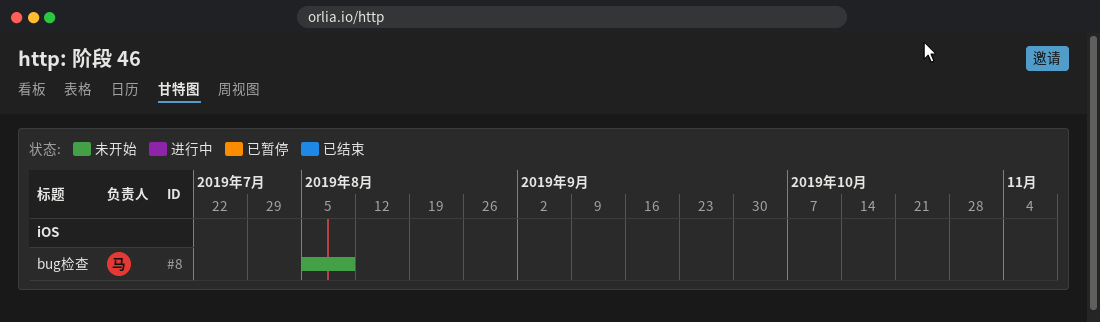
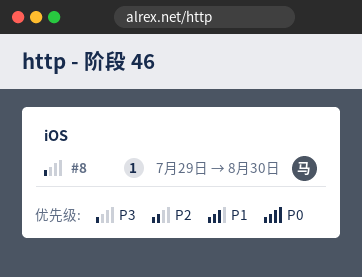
#8, start: Aug 5 -> Jul 29
#8, due: Aug 9 -> Aug 30

